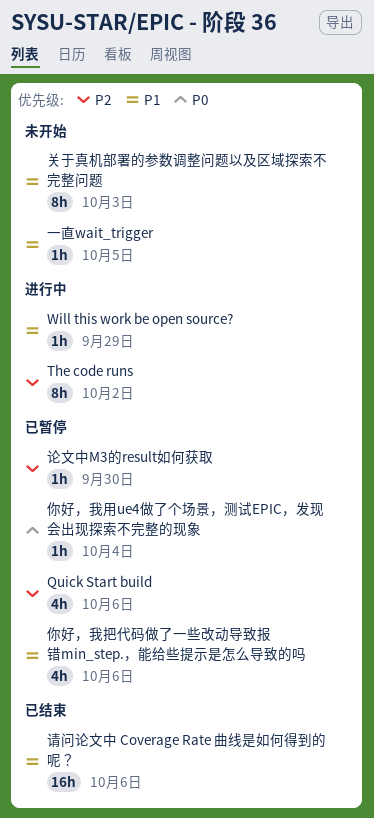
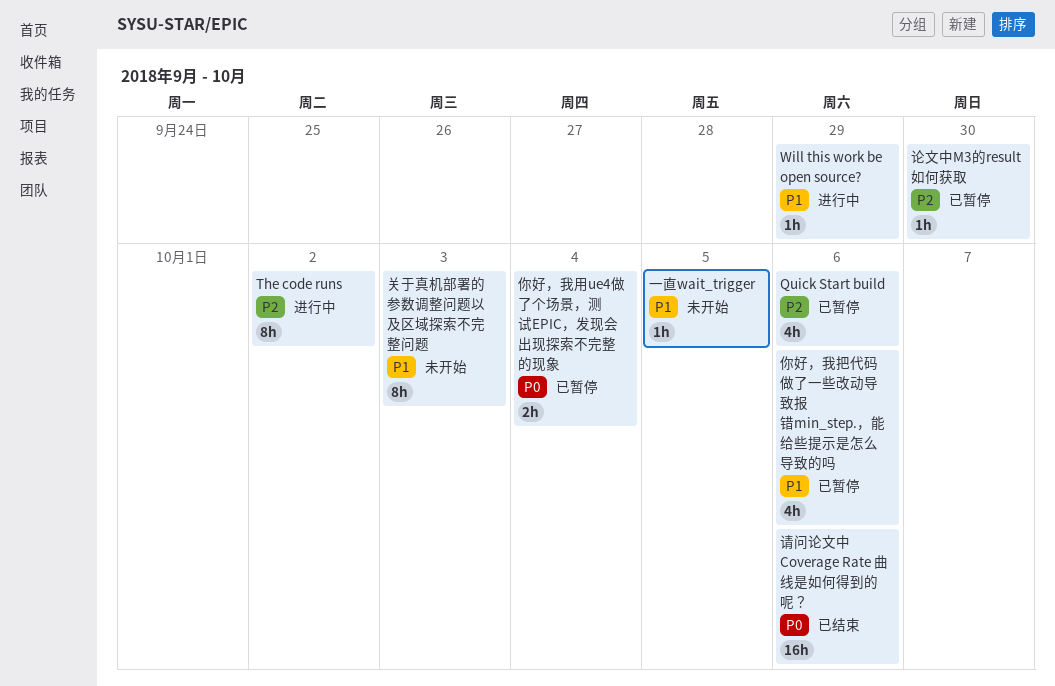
你好，我用ue4做了个场景，测试EPIC，发现会出现探索不完整的现象, estimate: 1h -> 2h
请问论文中 Coverage Rate 曲线是如何得到的呢？, priority: P1 -> P0

